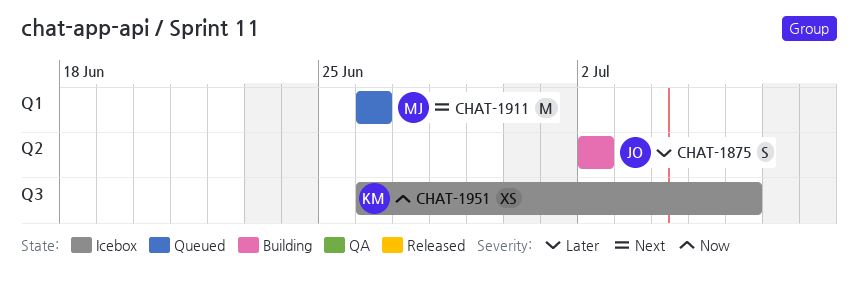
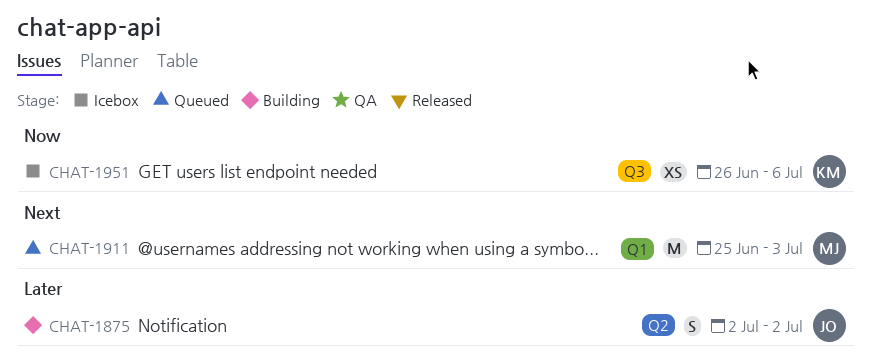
CHAT-1911, start: Jun 26 -> Jun 25
CHAT-1911, due: Jun 26 -> Jul 3

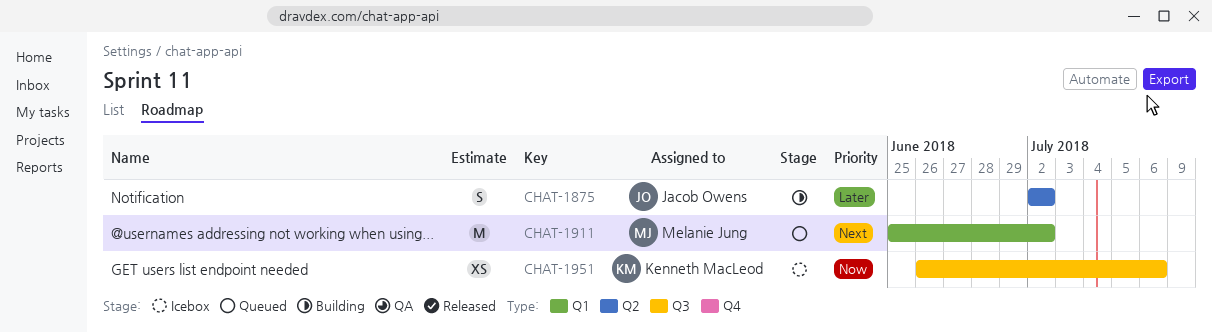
CHAT-1911, due: Jul 3 -> Jul 2

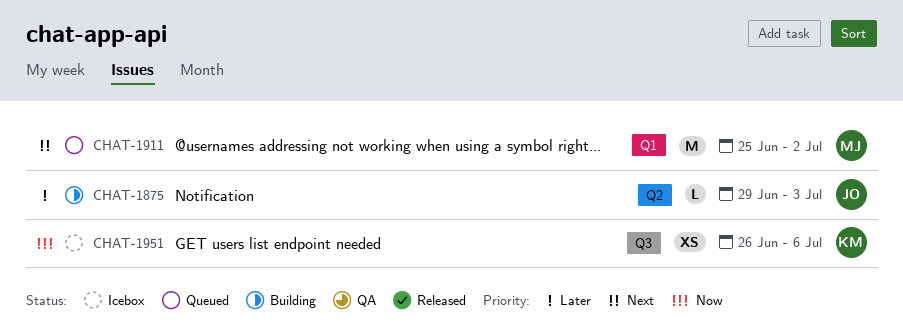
CHAT-1875, estimate: S -> L
CHAT-1875, start: Jul 2 -> Jun 29
CHAT-1875, due: Jul 2 -> Jul 3

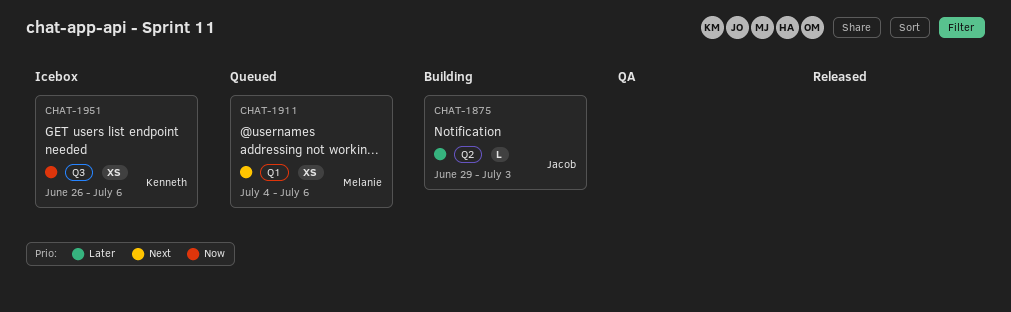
CHAT-1911, estimate: M -> XS
CHAT-1911, start: Jun 25 -> Jul 4
CHAT-1911, due: Jul 2 -> Jul 6

